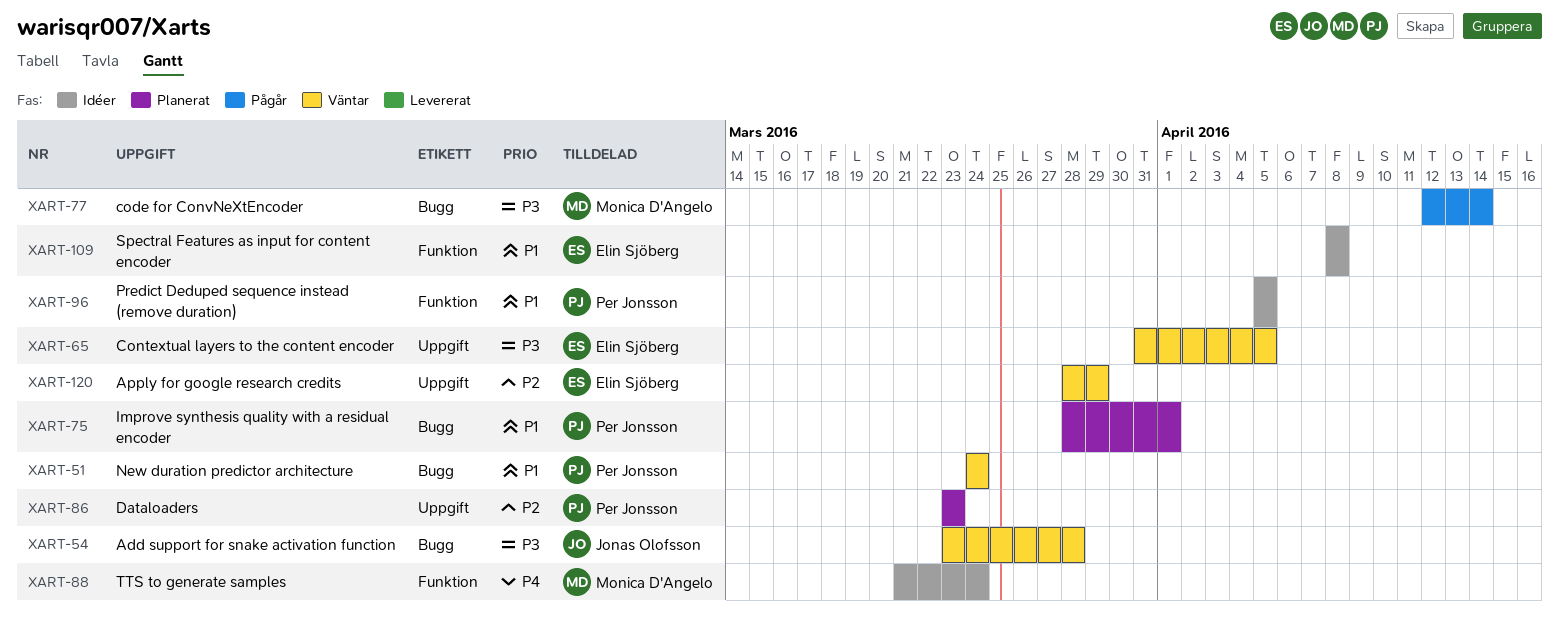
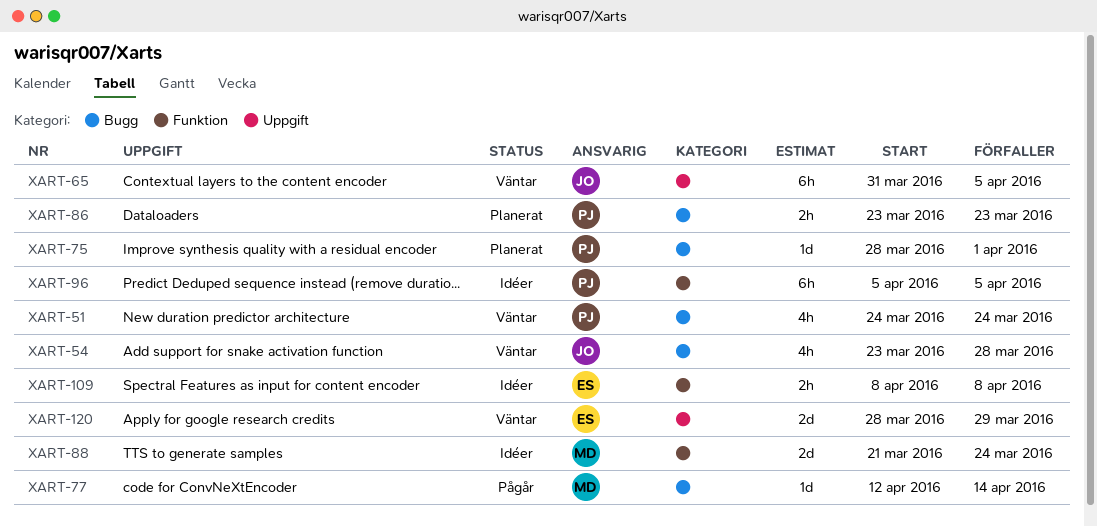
XART-65, owner: Elin Sjöberg -> Jonas Olofsson
XART-86, label: Uppgift -> Bugg

